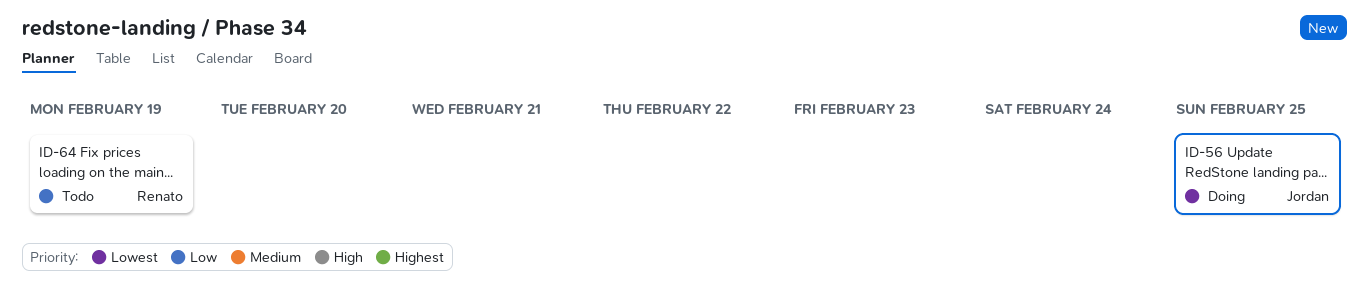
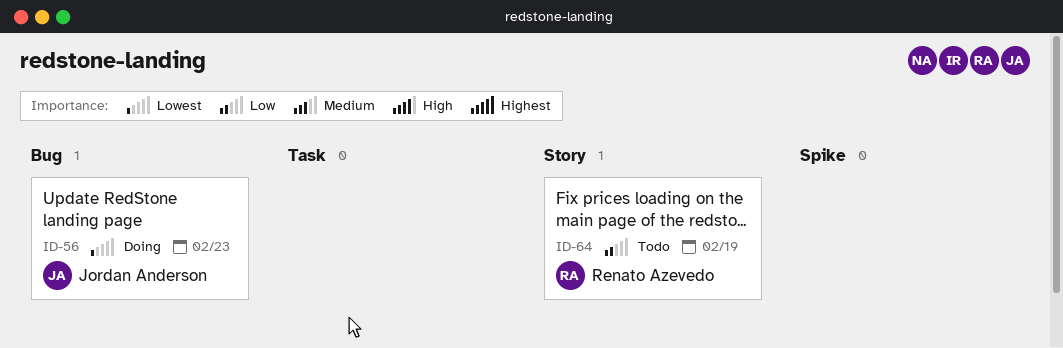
ID-56, due: Feb 25 -> Feb 23

